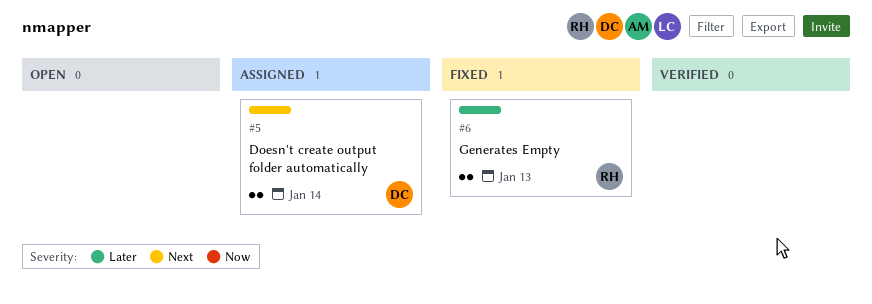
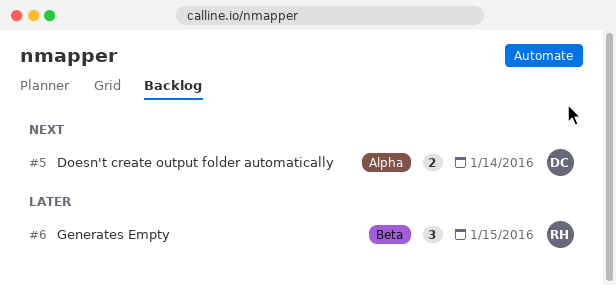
#6, estimate: 2 -> 3
#6, due: Jan 13 -> Jan 15

